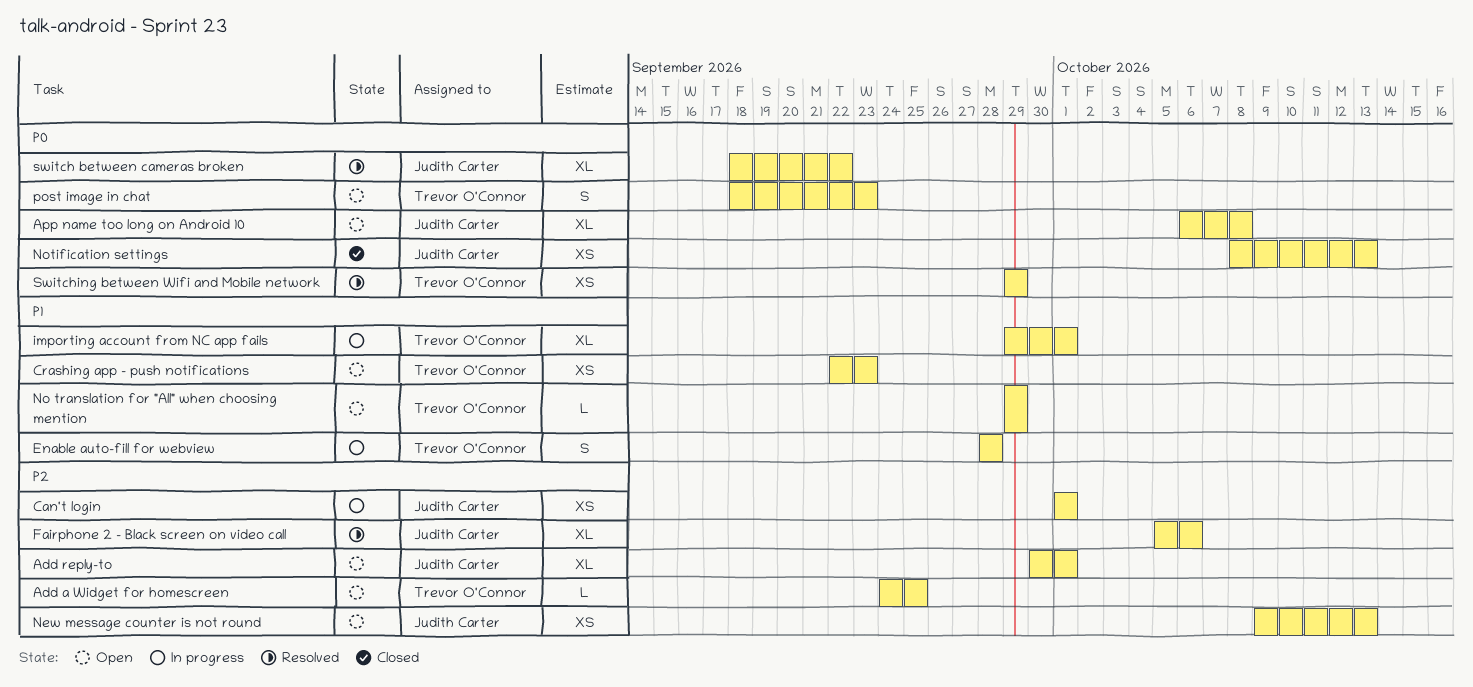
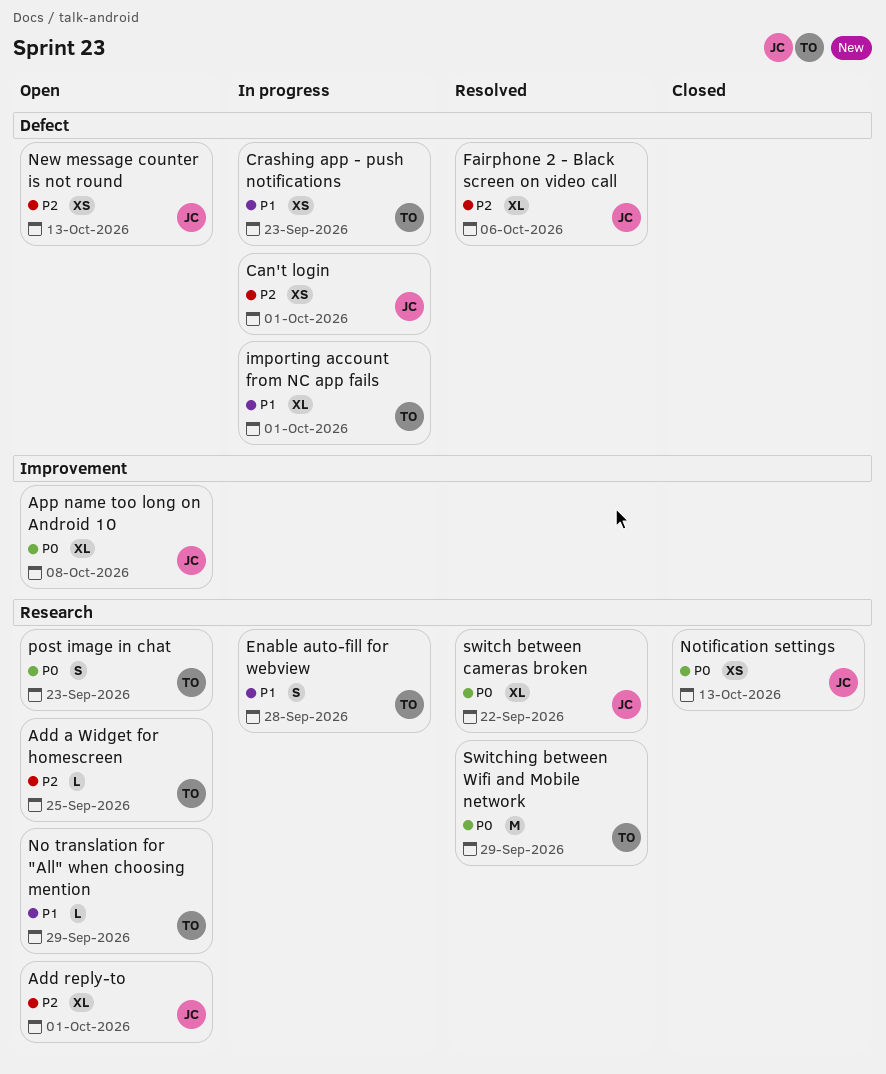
Crashing app - push notifications, status: Open -> In progress
Switching between Wifi and Mobile network, estimate: XS -> M

